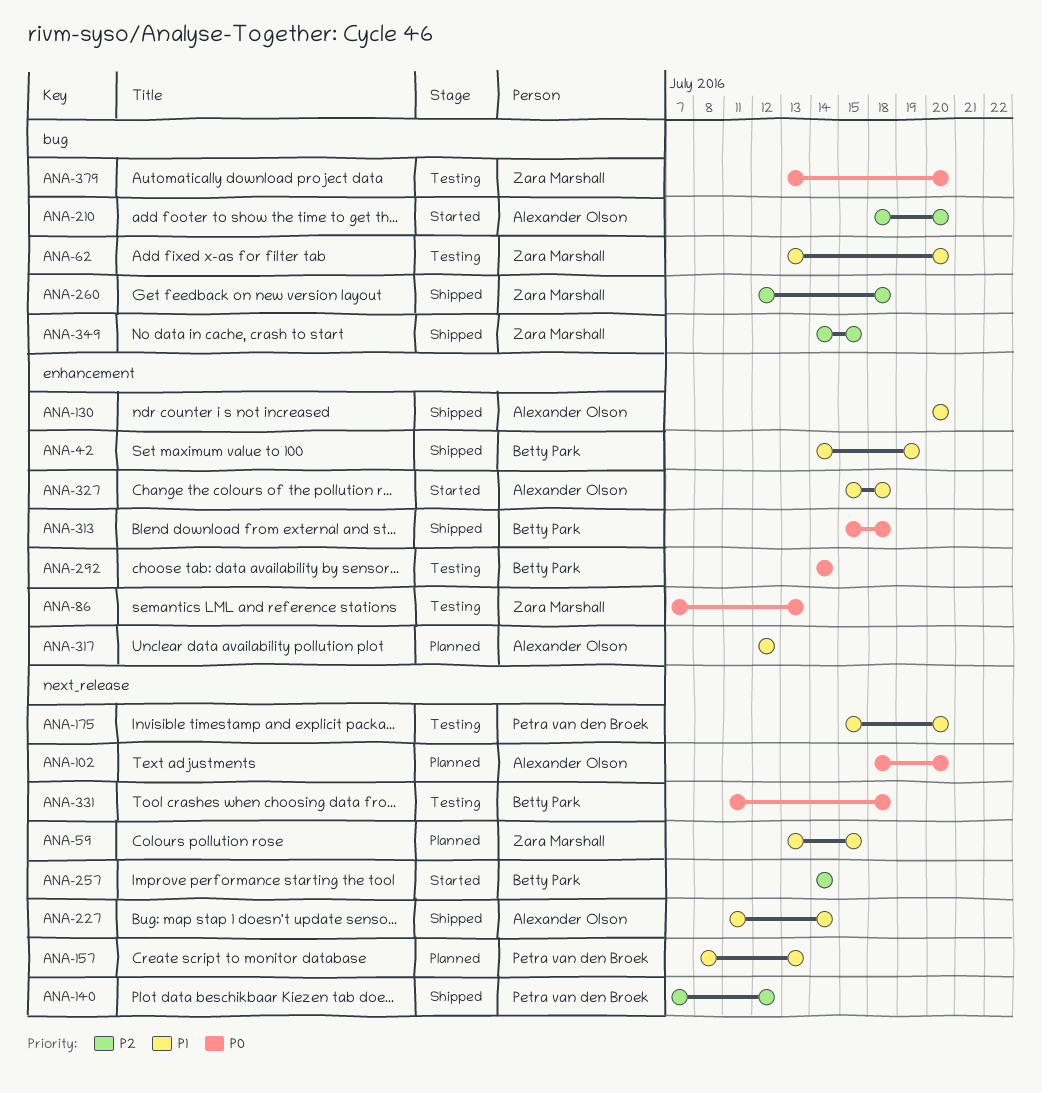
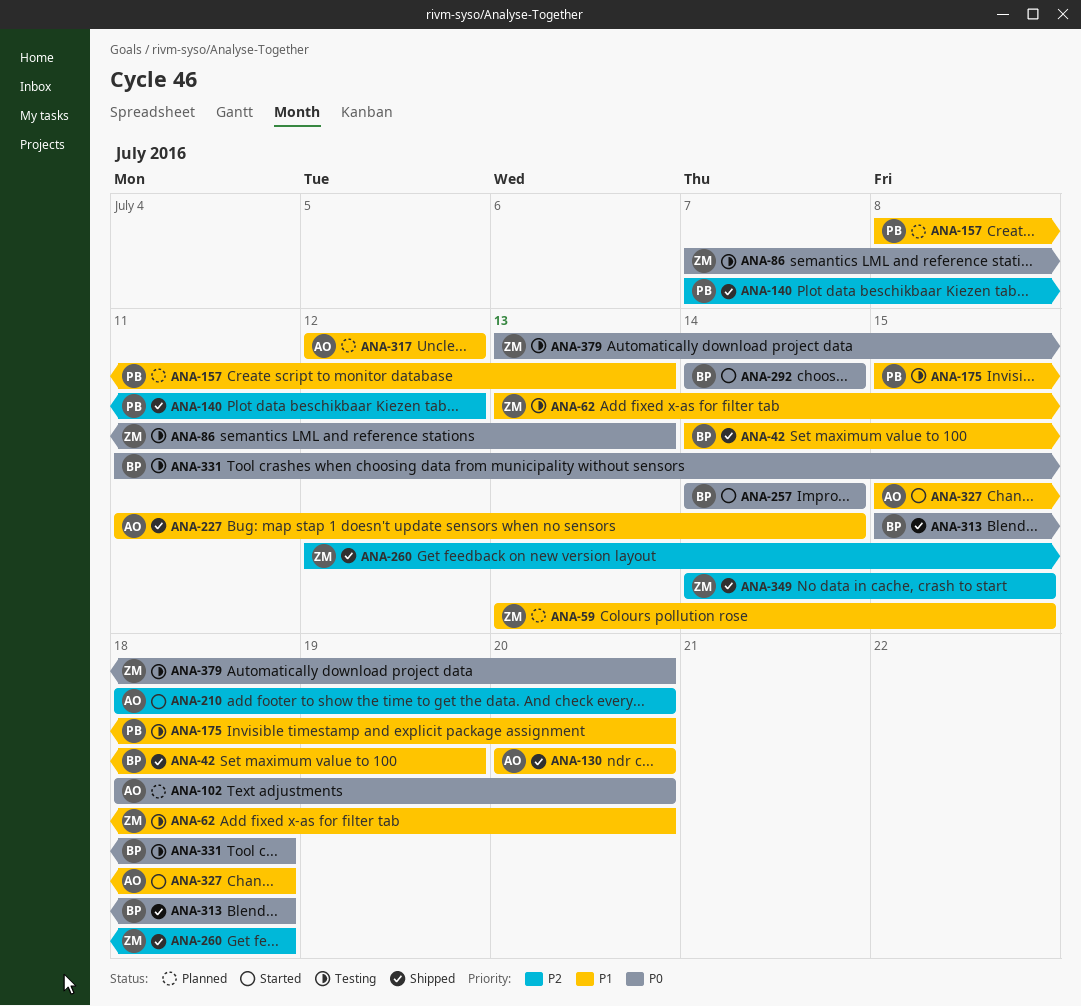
ANA-257, priority: P2 -> P0
ANA-292, status: Testing -> Started

